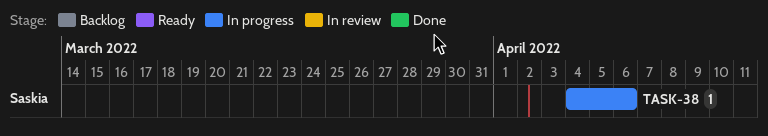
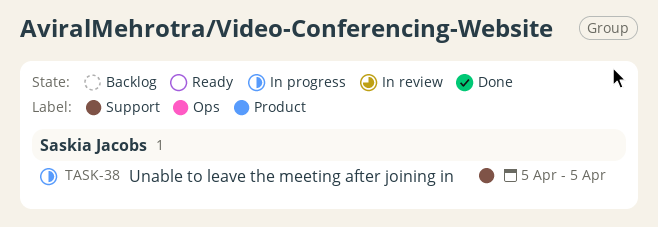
TASK-38, start: Apr 4 -> Apr 5
TASK-38, due: Apr 6 -> Apr 5

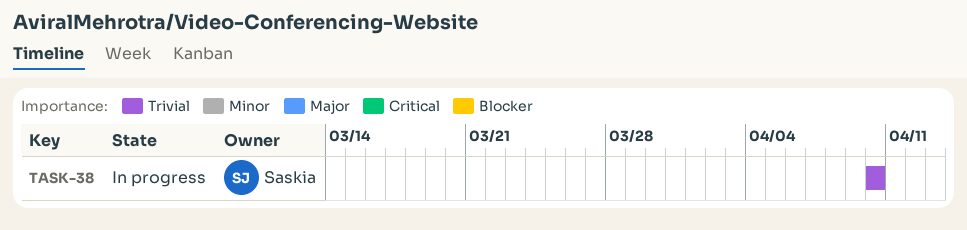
TASK-38, start: Apr 5 -> Apr 10
TASK-38, due: Apr 5 -> Apr 10

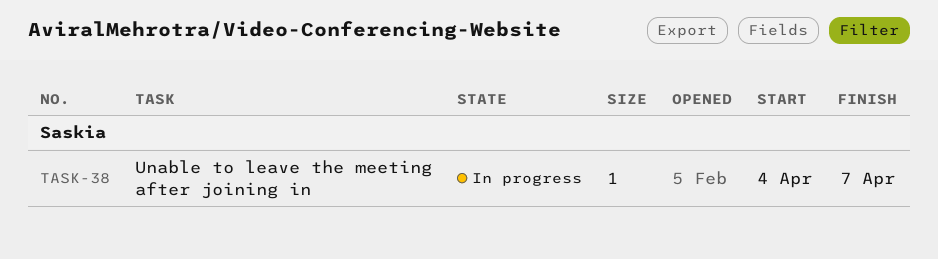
TASK-38, start: Apr 10 -> Apr 4
TASK-38, due: Apr 10 -> Apr 7

